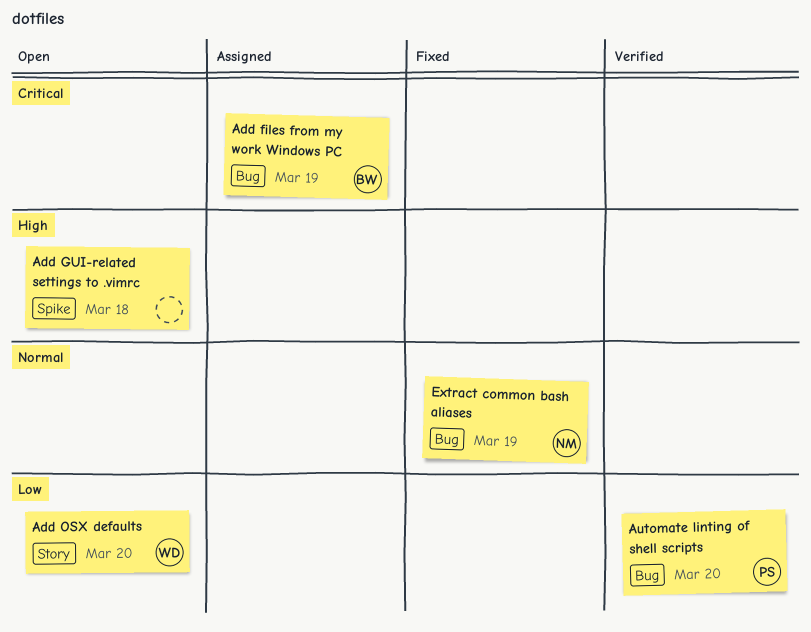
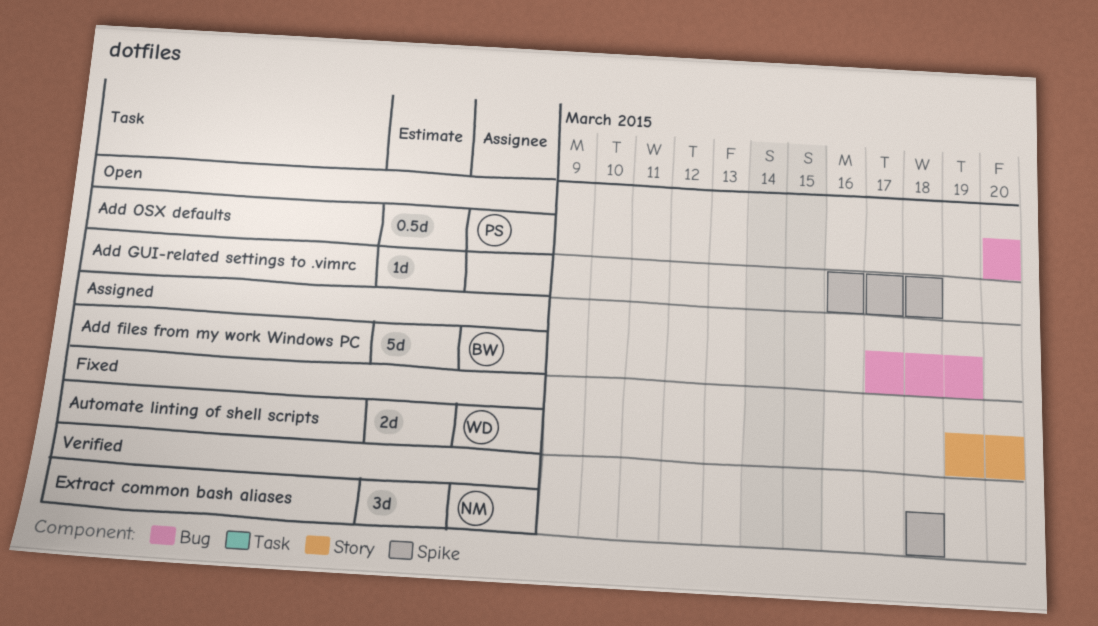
Add OSX defaults, owner: WD -> PS
Add OSX defaults, label: Story -> Bug
Automate linting of shell scripts, status: Verified -> Fixed
Automate linting of shell scripts, owner: PS -> WD
Automate linting of shell scripts, label: Bug -> Story
Extract common bash aliases, status: Fixed -> Verified
Extract common bash aliases, label: Bug -> Spike
Extract common bash aliases, due: Mar 19 -> Mar 18

